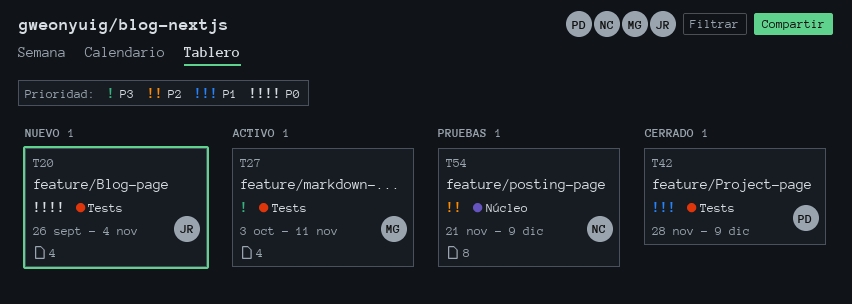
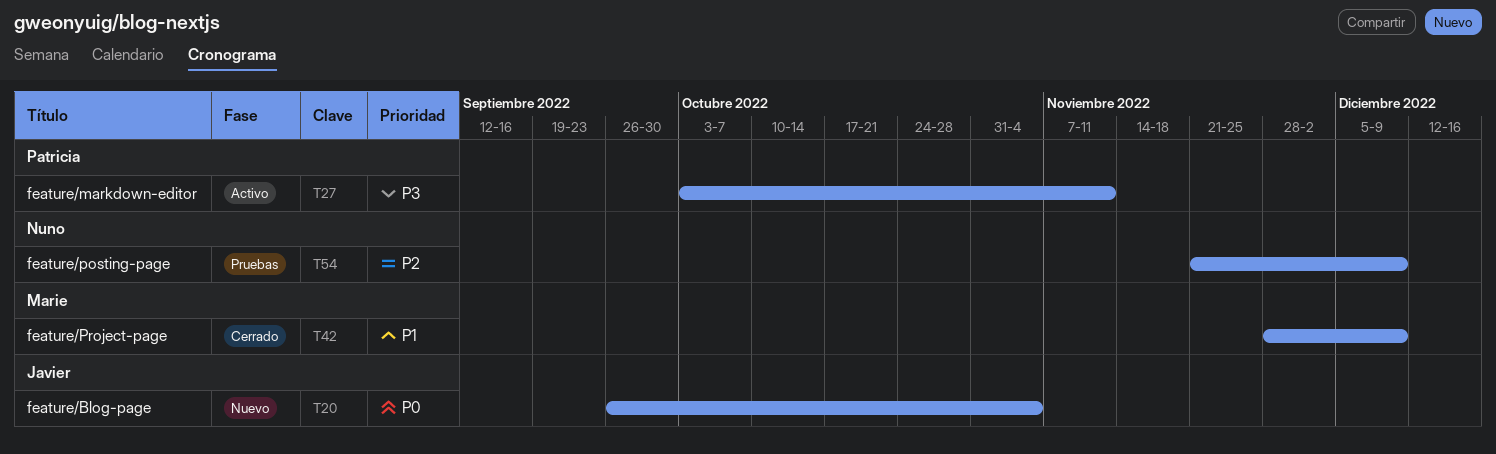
T27, owner: Marie -> Patricia
T42, owner: Patricia -> Marie

